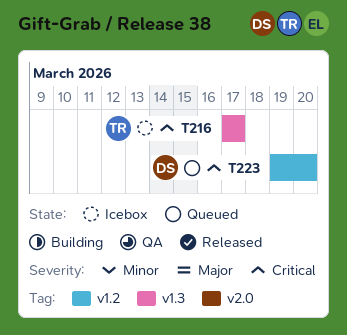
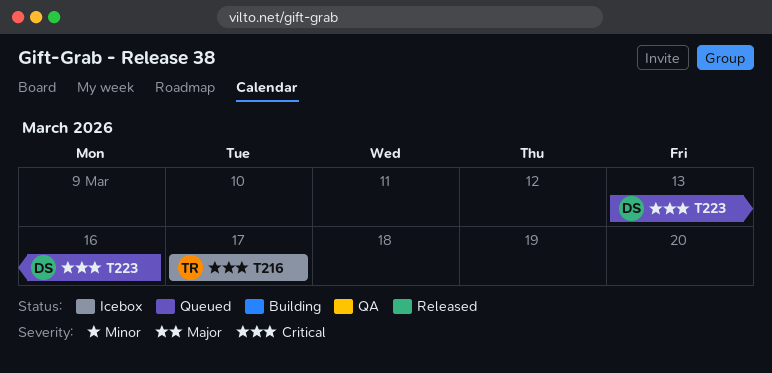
T223, start: Mar 19 -> Mar 13
T223, due: Mar 20 -> Mar 16

